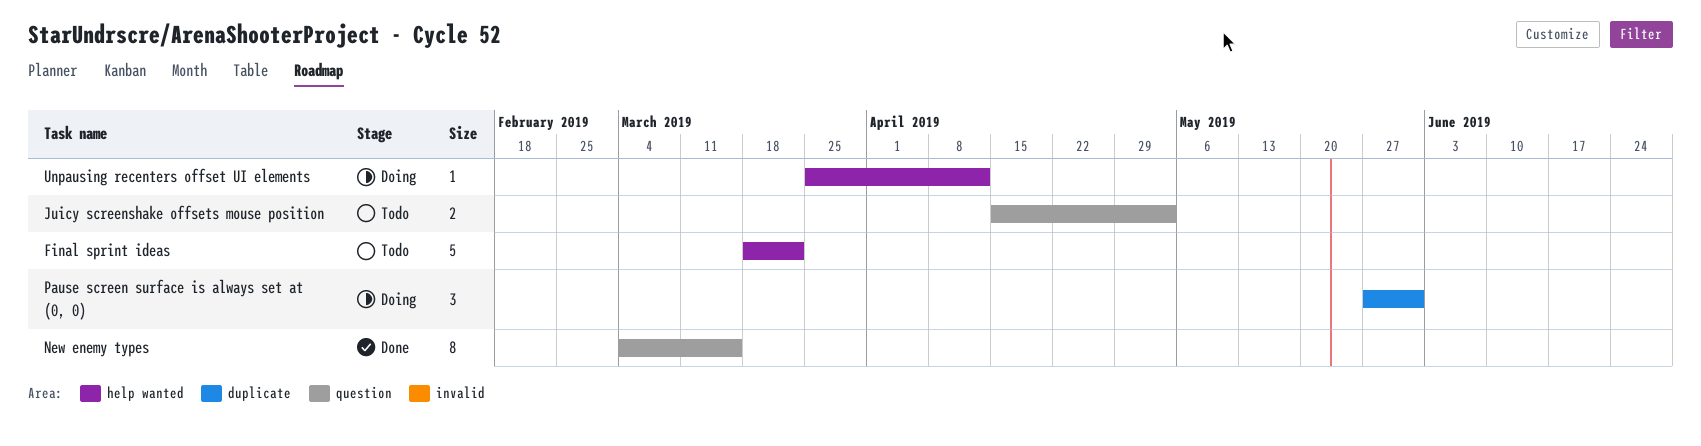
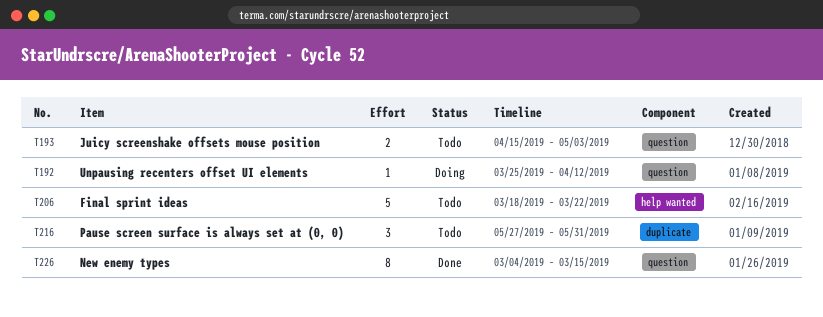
Pause screen surface is always set at (0, 0), status: Doing -> Todo
Unpausing recenters offset UI elements, label: help wanted -> question

